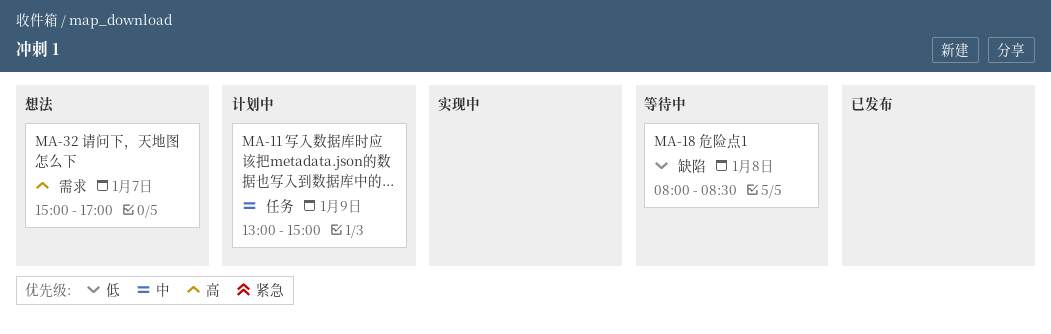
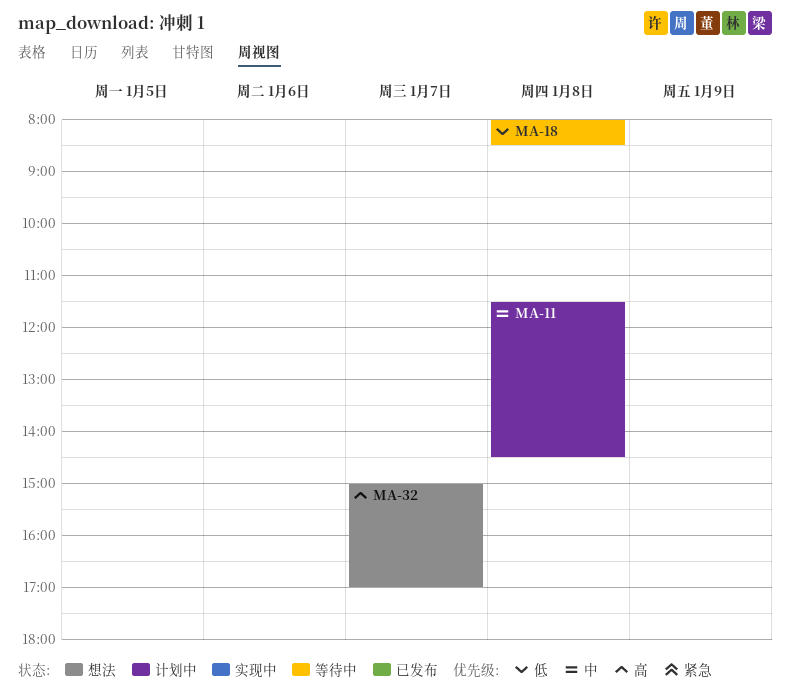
MA-11, day: Jan 9 -> Jan 8
MA-11, begins: 13:00 -> 11:30
MA-11, ends: 15:00 -> 14:30

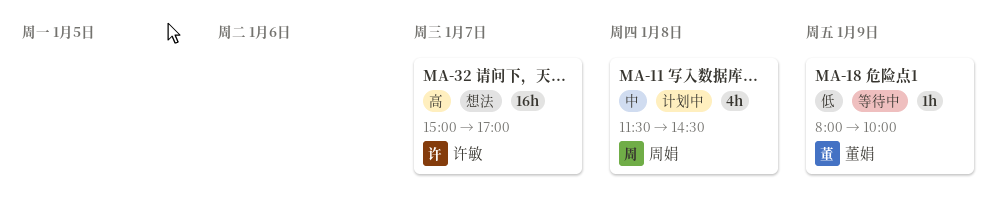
MA-18, day: Jan 8 -> Jan 9
MA-18, ends: 08:30 -> 10:00

